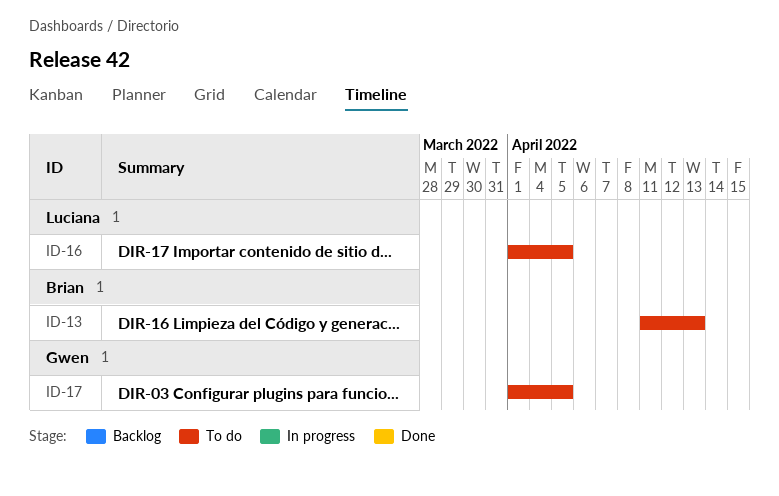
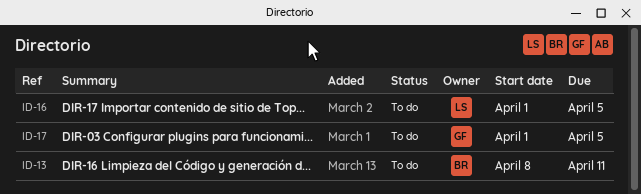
ID-13, start: Apr 11 -> Apr 8
ID-13, due: Apr 13 -> Apr 11

